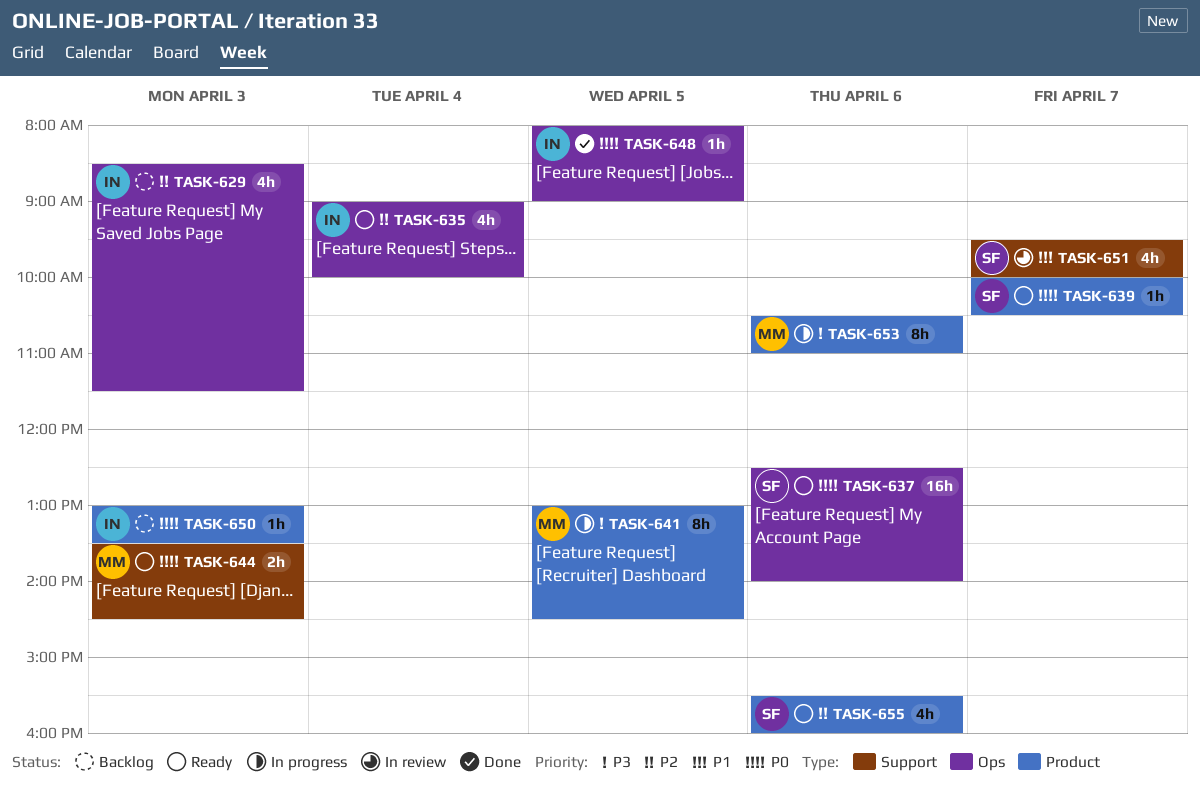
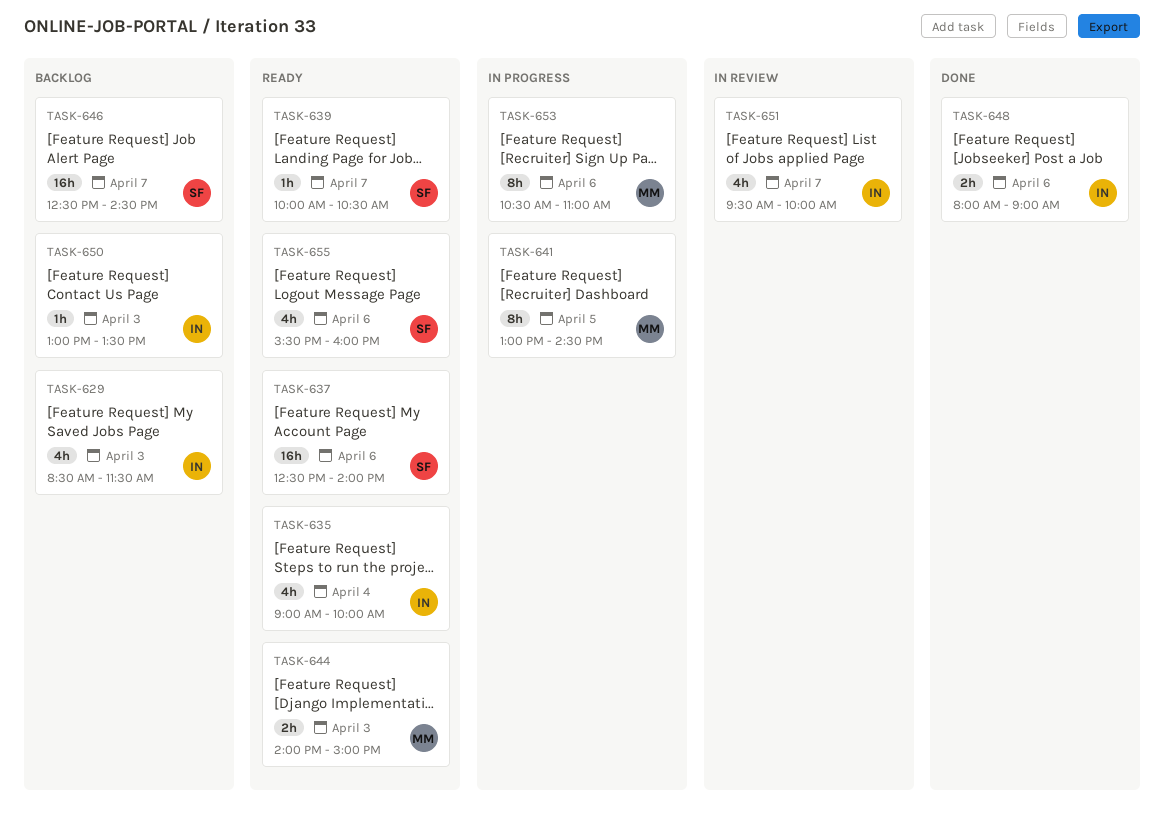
TASK-644, begins: 13:30 -> 14:00
TASK-644, ends: 14:30 -> 15:00
TASK-646: none -> present
TASK-648, estimate: 1h -> 2h
TASK-648, day: Apr 5 -> Apr 6
TASK-651, owner: SF -> IN

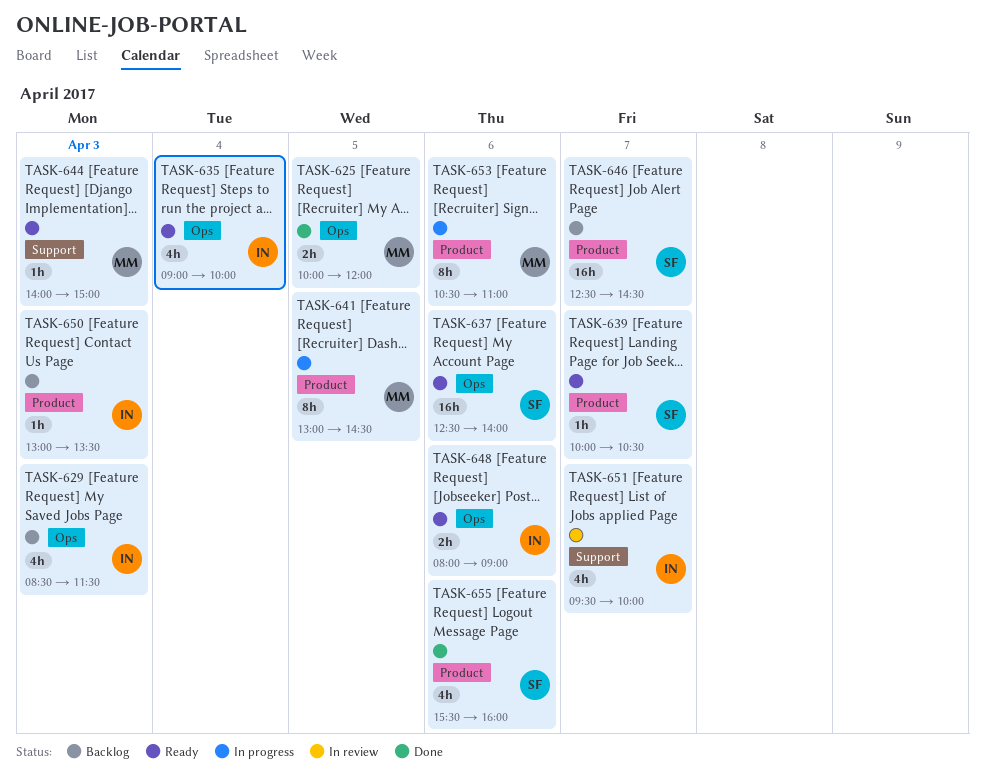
TASK-625: none -> present
TASK-644, estimate: 2h -> 1h
TASK-648, status: Done -> Ready
TASK-655, status: Ready -> Done

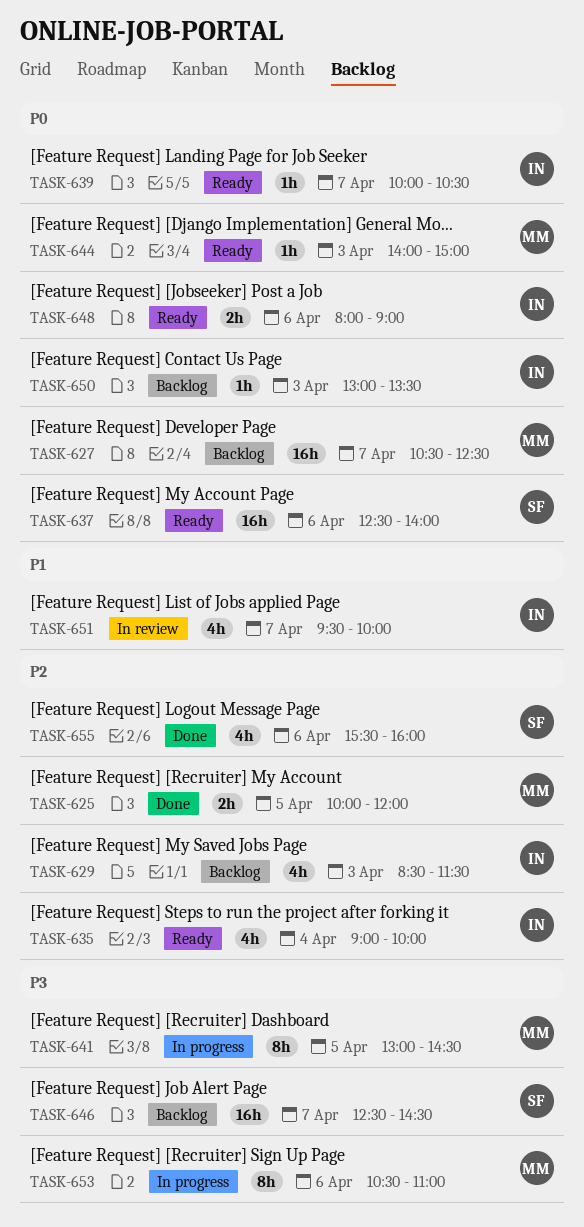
TASK-627: none -> present
TASK-639, owner: SF -> IN

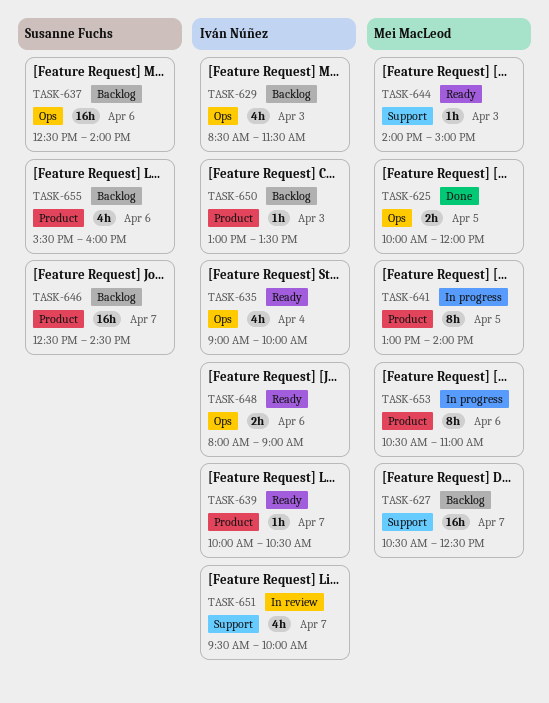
TASK-637, status: Ready -> Backlog
TASK-641, ends: 14:30 -> 14:00
TASK-655, status: Done -> Backlog

